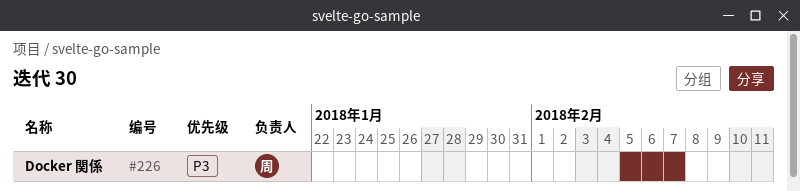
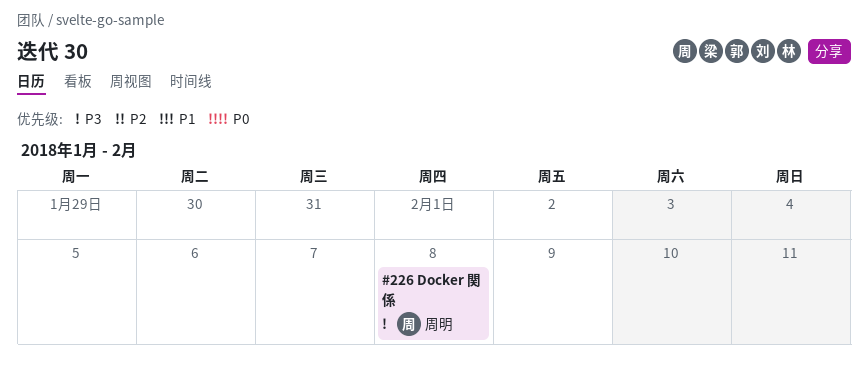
#226, due: Feb 7 -> Feb 8

